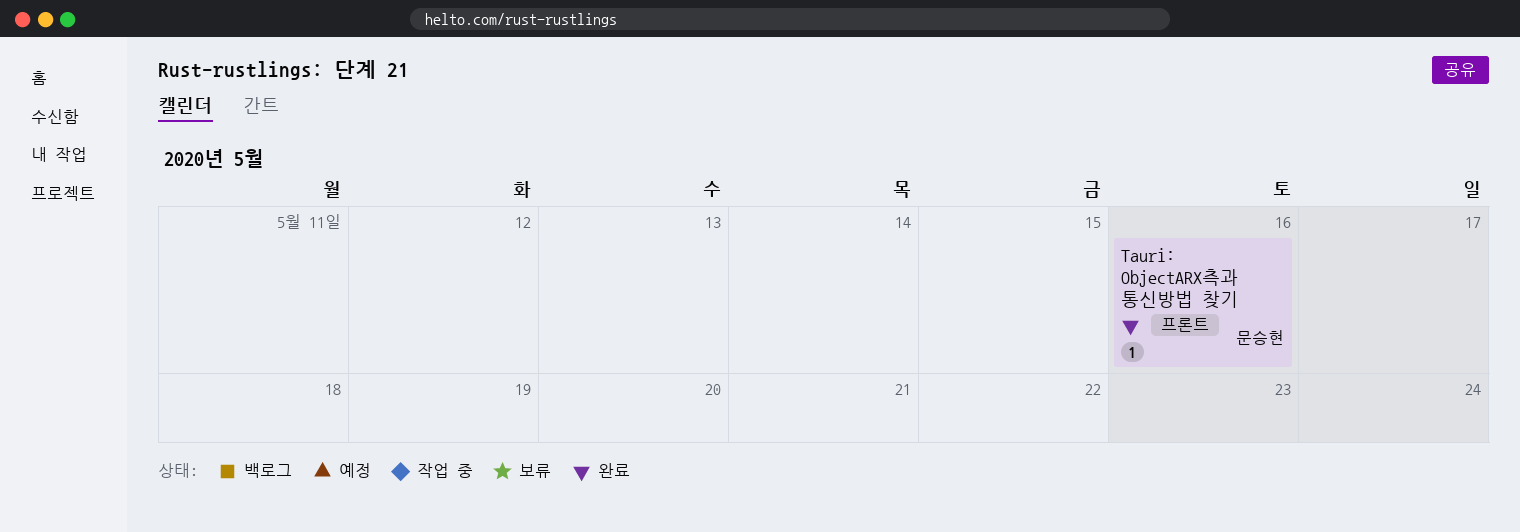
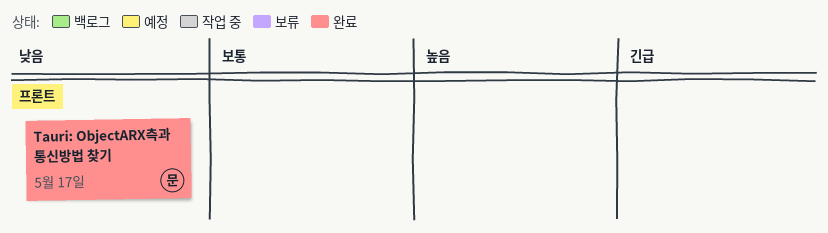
Tauri: ObjectARX측과 통신방법 찾기, due: May 16 -> May 17

